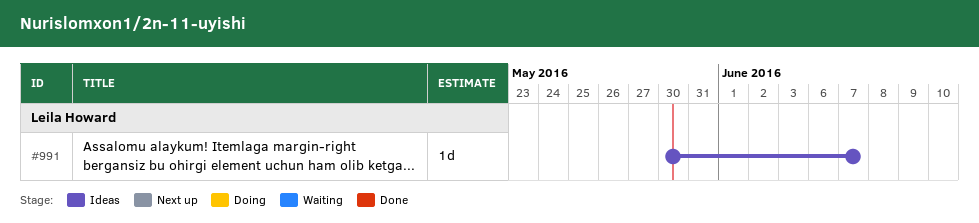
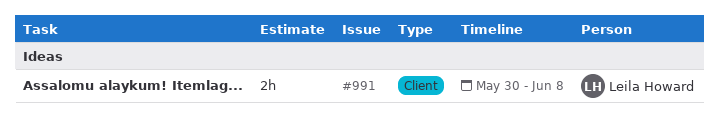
#991, estimate: 1d -> 2h
#991, due: Jun 7 -> Jun 8

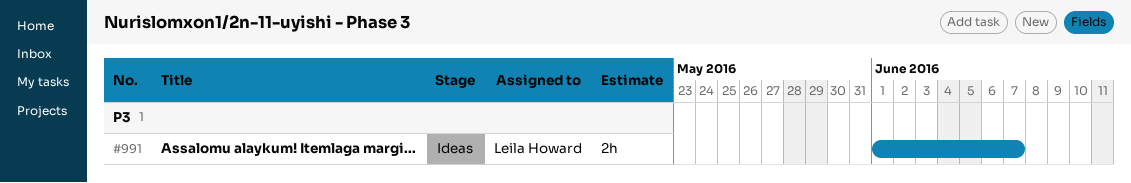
#991, start: May 30 -> Jun 1
#991, due: Jun 8 -> Jun 7

